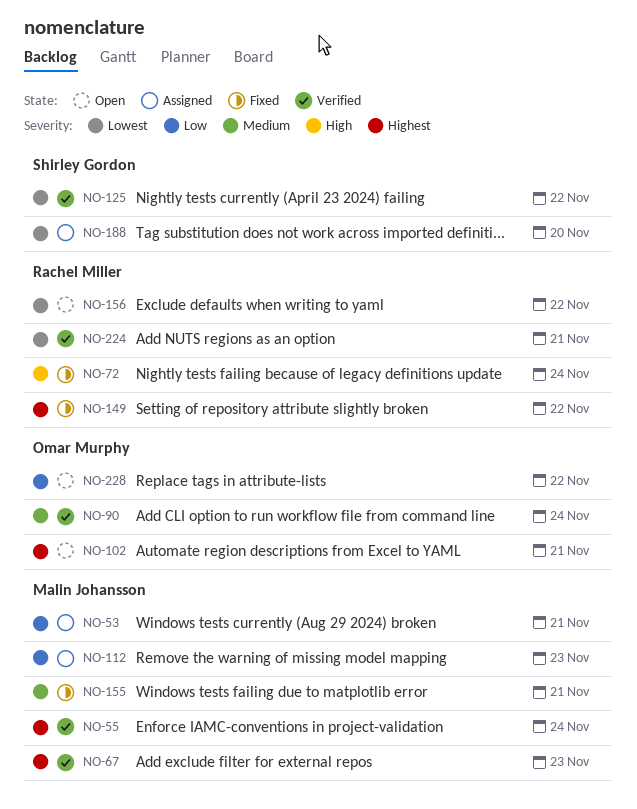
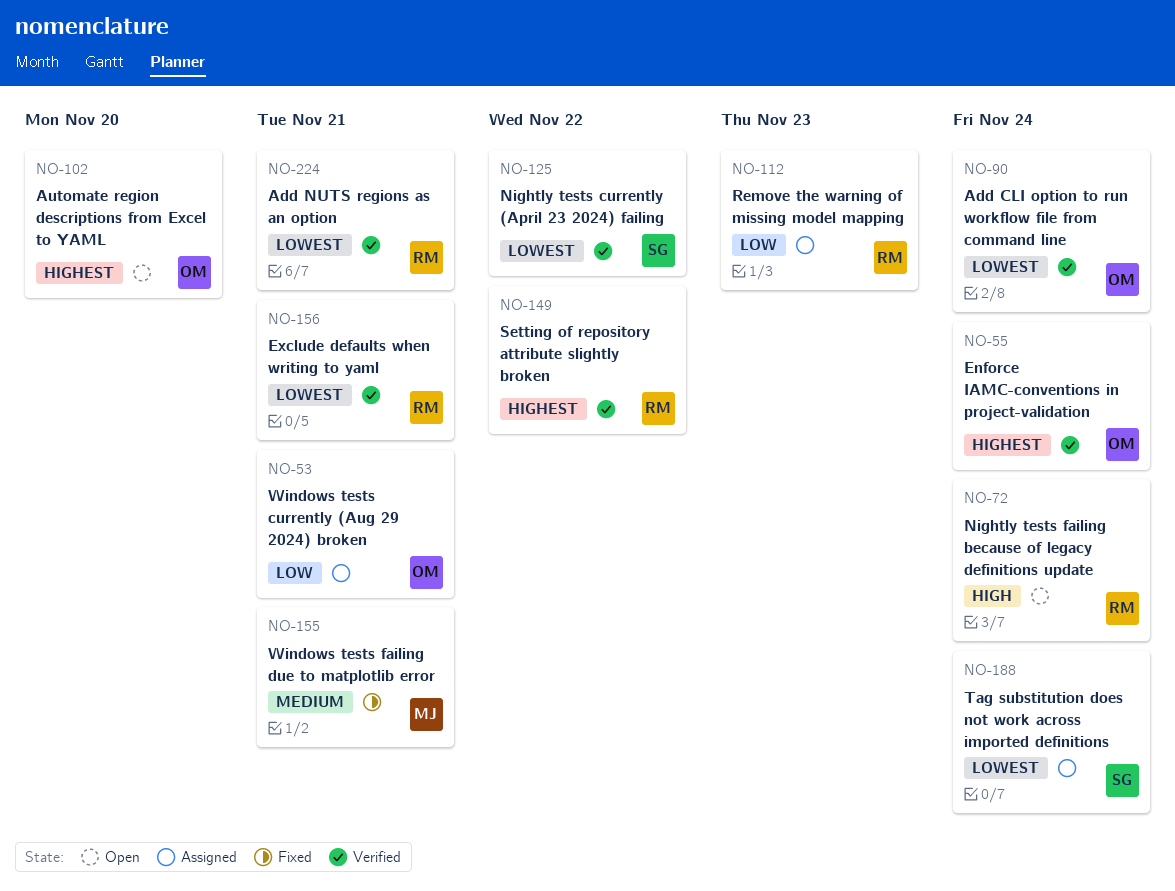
NO-53, owner: Malin Johansson -> Omar Murphy
NO-55, owner: Malin Johansson -> Omar Murphy
NO-67: present -> none
NO-72, status: Fixed -> Open
NO-90, priority: Medium -> Lowest
NO-102, due: Nov 21 -> Nov 20
NO-112, owner: Malin Johansson -> Rachel Miller
NO-149, status: Fixed -> Verified
NO-156, status: Open -> Verified
NO-156, due: Nov 22 -> Nov 21
NO-188, due: Nov 20 -> Nov 24
NO-228: present -> none

